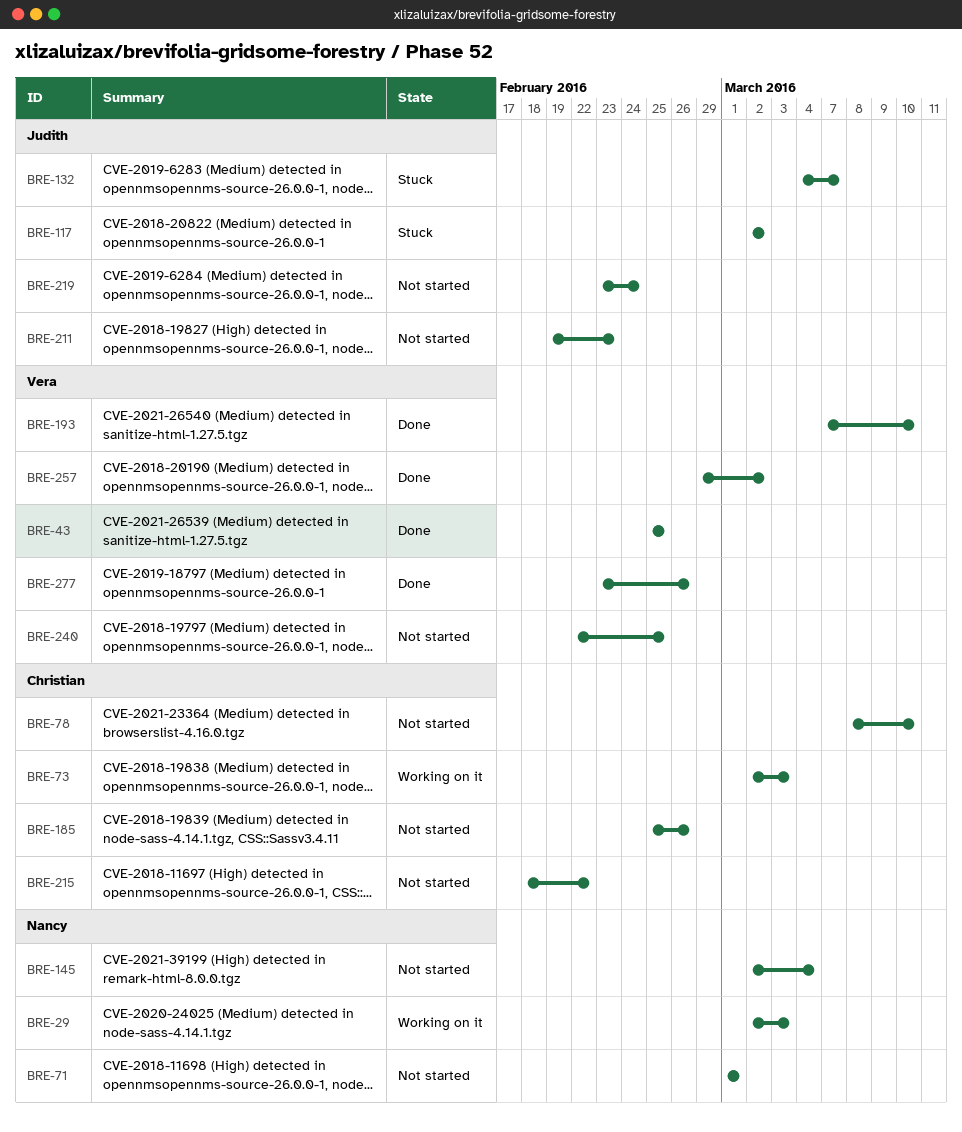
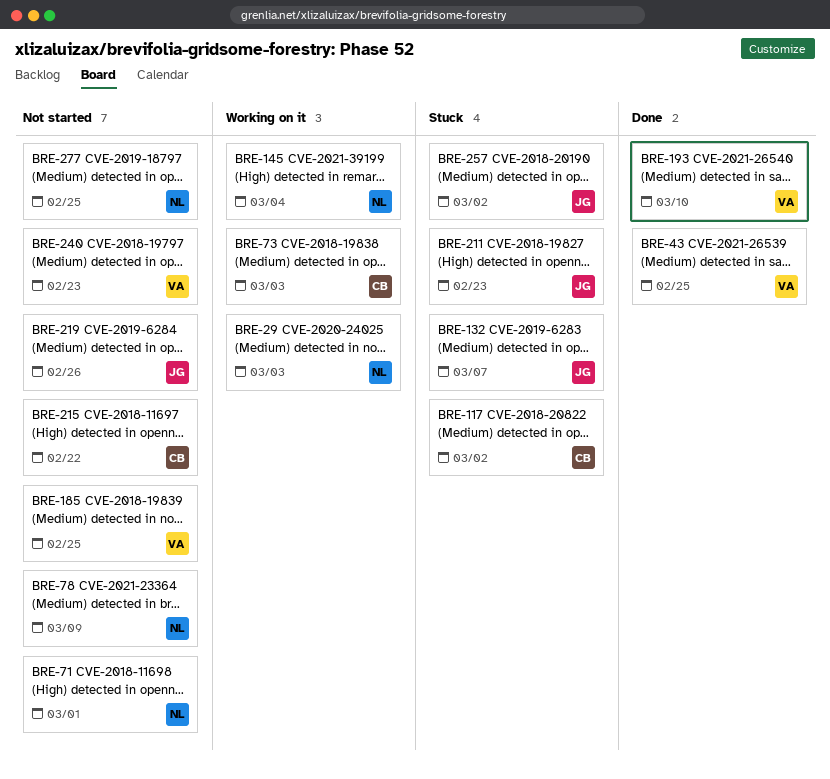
BRE-78, owner: Christian -> Nancy
BRE-78, due: Mar 10 -> Mar 9
BRE-117, owner: Judith -> Christian
BRE-145, status: Not started -> Working on it
BRE-185, owner: Christian -> Vera
BRE-185, due: Feb 26 -> Feb 25
BRE-211, status: Not started -> Stuck
BRE-219, due: Feb 24 -> Feb 26
BRE-240, due: Feb 25 -> Feb 23
BRE-257, status: Done -> Stuck
BRE-257, owner: Vera -> Judith
BRE-277, status: Done -> Not started
BRE-277, owner: Vera -> Nancy
BRE-277, due: Feb 26 -> Feb 25

